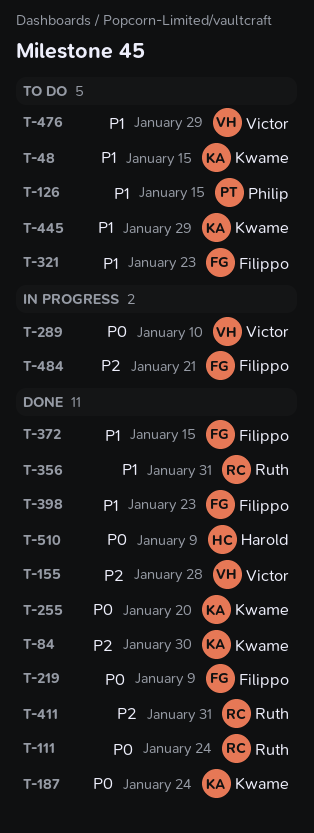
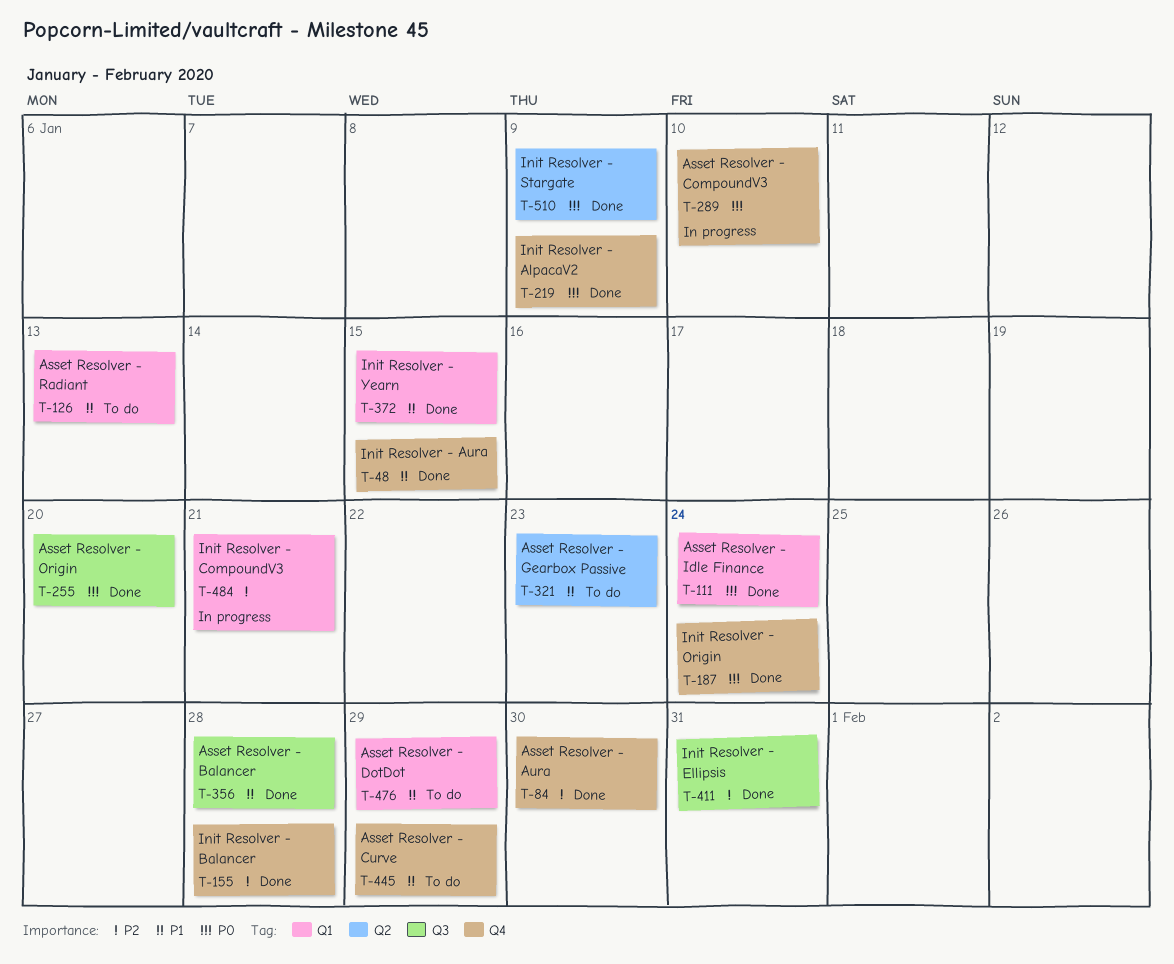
T-48, status: To do -> Done
T-126, due: Jan 15 -> Jan 13
T-356, due: Jan 31 -> Jan 28
T-398: present -> none

